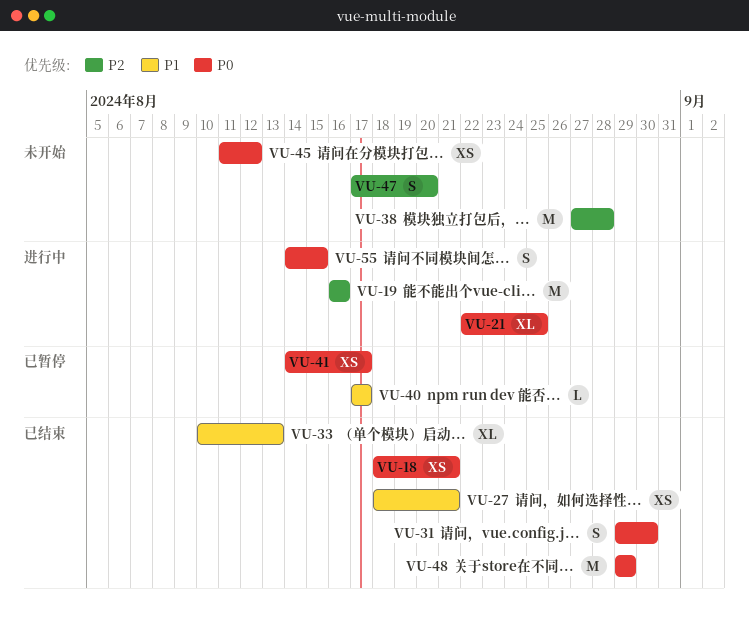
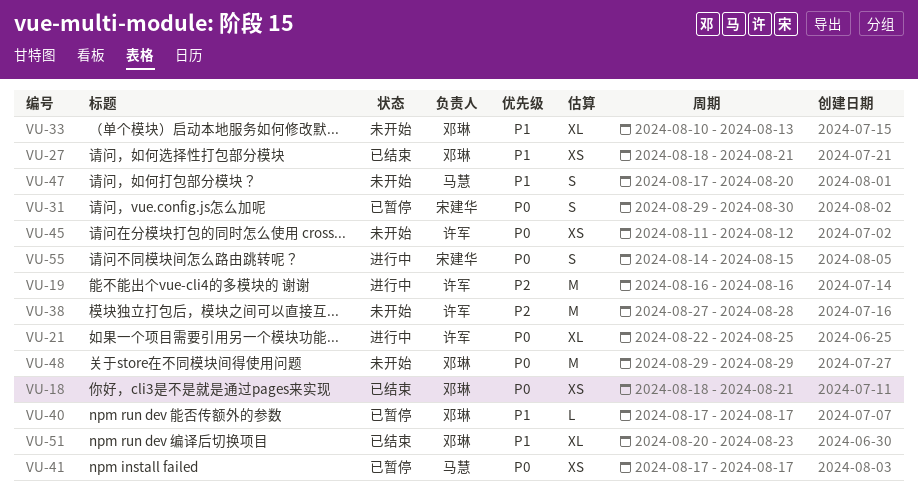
VU-31, status: 已结束 -> 已暂停
VU-33, status: 已结束 -> 未开始
VU-41, start: Aug 14 -> Aug 17
VU-47, priority: P2 -> P1
VU-48, status: 已结束 -> 未开始
VU-51: none -> present

